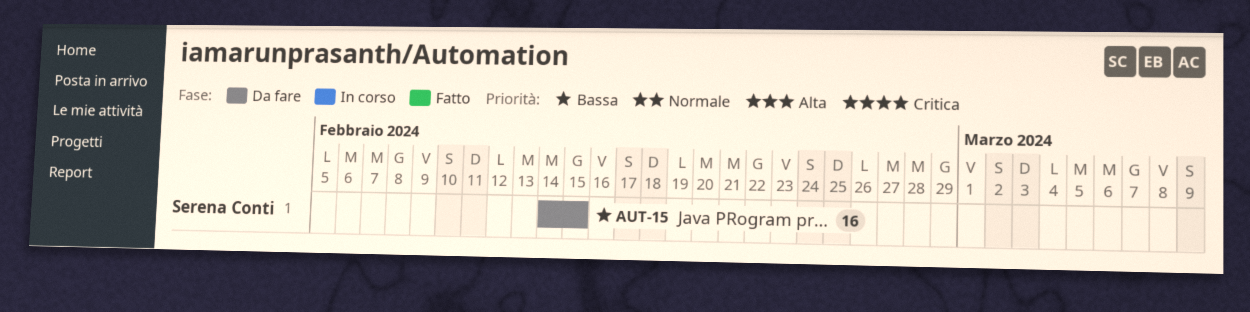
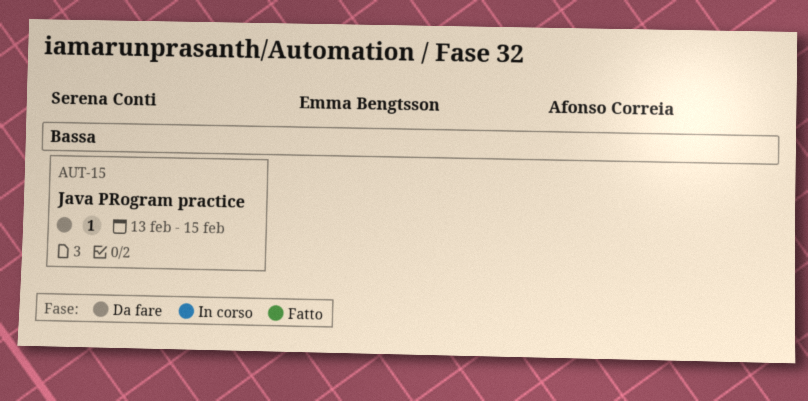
AUT-15, estimate: 16 -> 1
AUT-15, start: Feb 14 -> Feb 13

